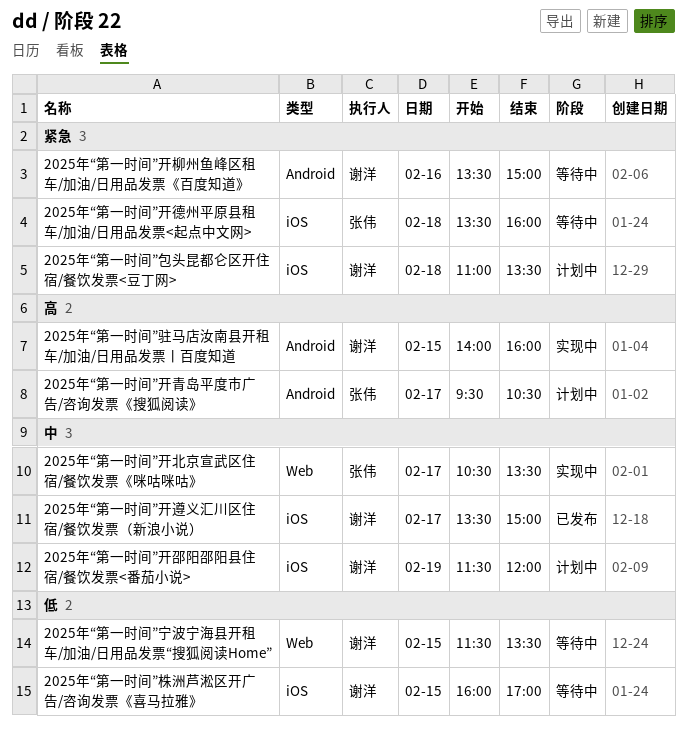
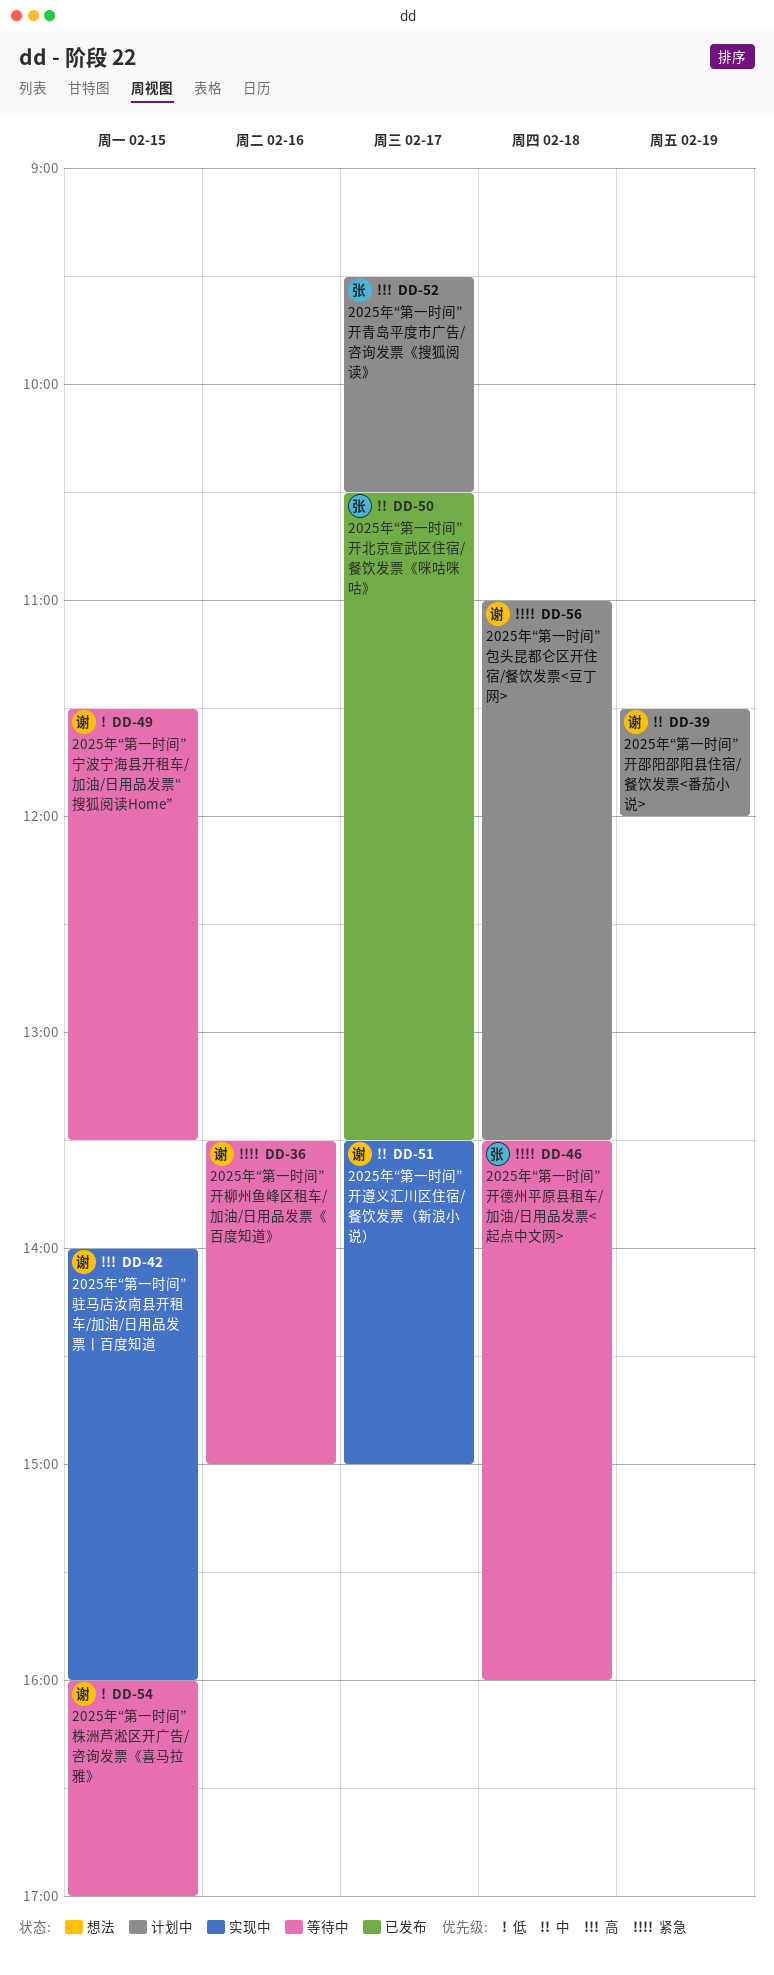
2025年“第一时间”开北京宣武区住宿/餐饮发票《咪咕咪咕》, status: 实现中 -> 已发布
2025年“第一时间”开遵义汇川区住宿/餐饮发票（新浪小说）, status: 已发布 -> 实现中

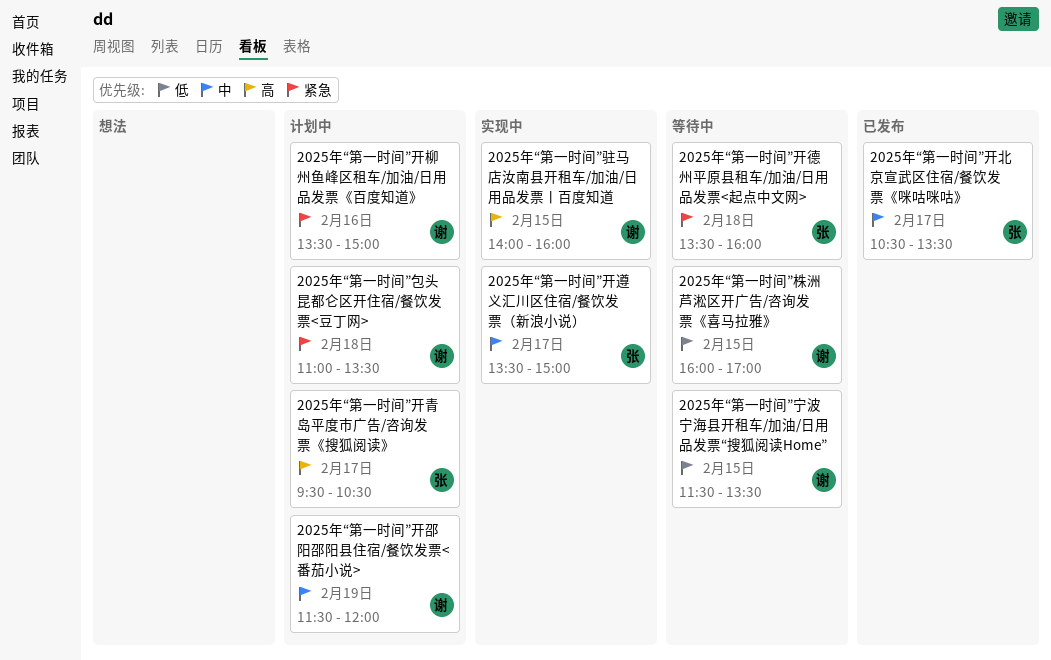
2025年“第一时间”开柳州鱼峰区租车/加油/日用品发票《百度知道》, status: 等待中 -> 计划中
2025年“第一时间”开遵义汇川区住宿/餐饮发票（新浪小说）, owner: 谢 -> 张

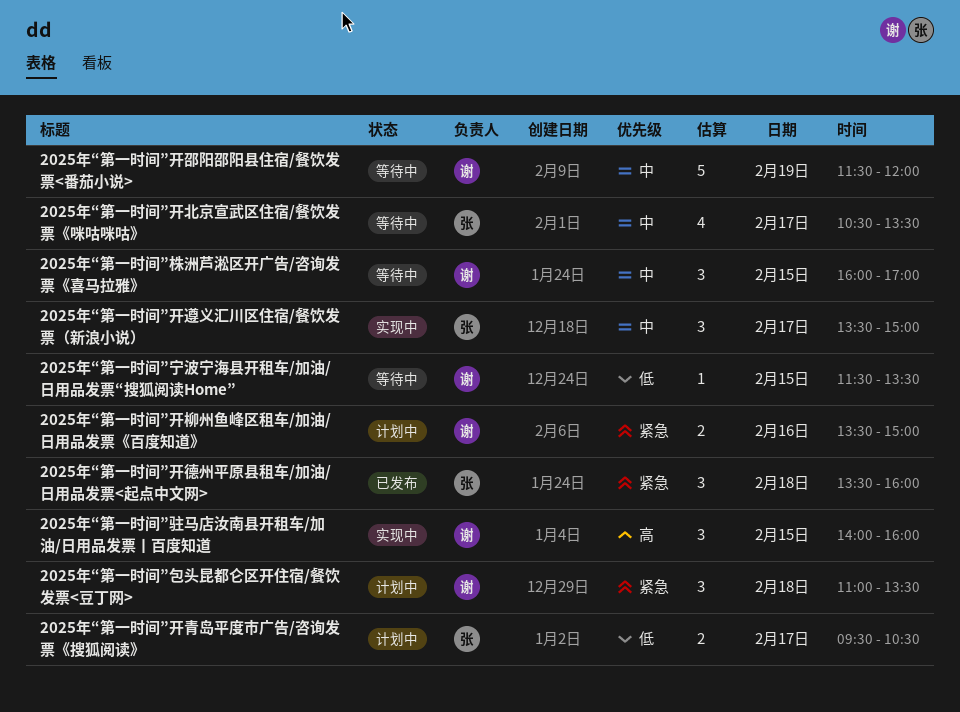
2025年“第一时间”开北京宣武区住宿/餐饮发票《咪咕咪咕》, status: 已发布 -> 等待中
2025年“第一时间”开德州平原县租车/加油/日用品发票<起点中文网>, status: 等待中 -> 已发布
2025年“第一时间”开邵阳邵阳县住宿/餐饮发票<番茄小说>, status: 计划中 -> 等待中
2025年“第一时间”开青岛平度市广告/咨询发票《搜狐阅读》, priority: 高 -> 低
2025年“第一时间”株洲芦淞区开广告/咨询发票《喜马拉雅》, priority: 低 -> 中

